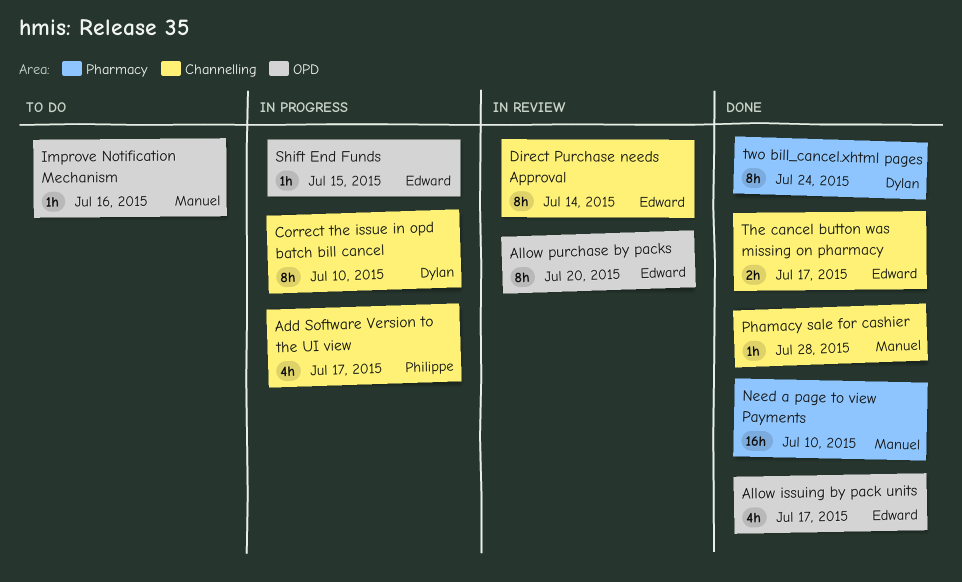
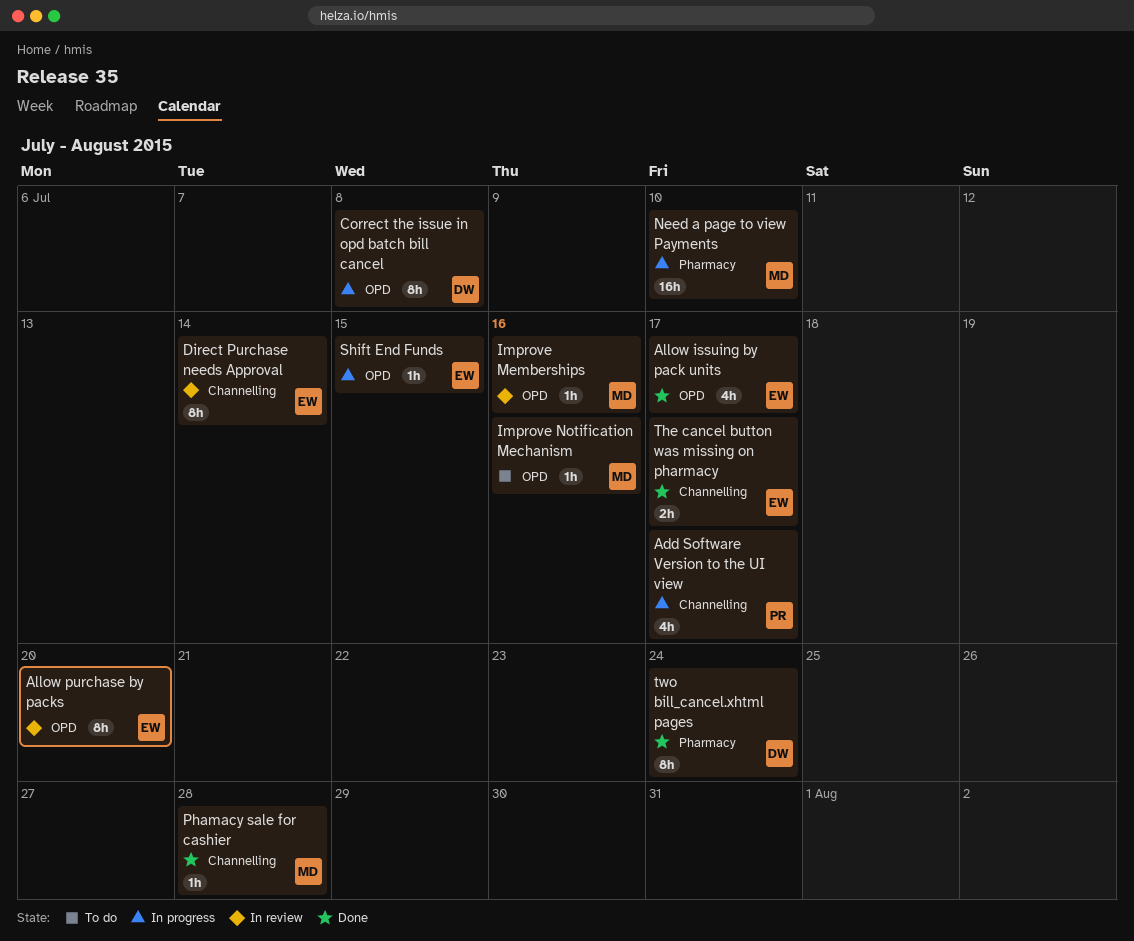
Correct the issue in opd batch bill cancel, label: Channelling -> OPD
Correct the issue in opd batch bill cancel, due: Jul 10 -> Jul 8
Improve Memberships: none -> present
Need a page to view Payments, status: Done -> In progress

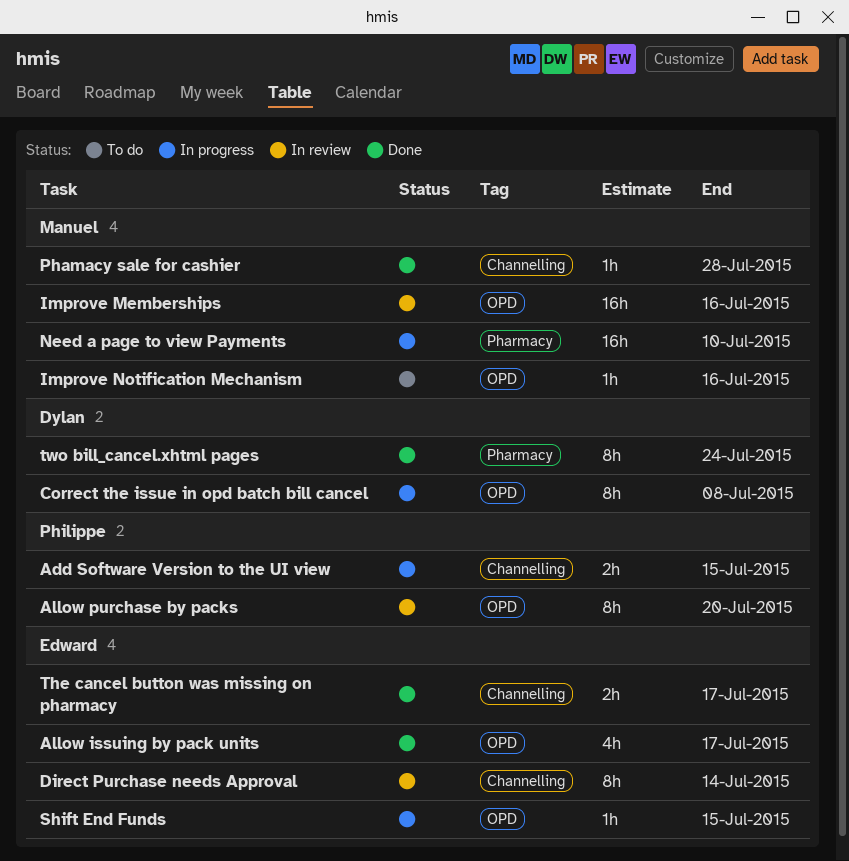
Add Software Version to the UI view, estimate: 4h -> 2h
Add Software Version to the UI view, due: Jul 17 -> Jul 15
Allow purchase by packs, owner: Edward -> Philippe
Improve Memberships, estimate: 1h -> 16h

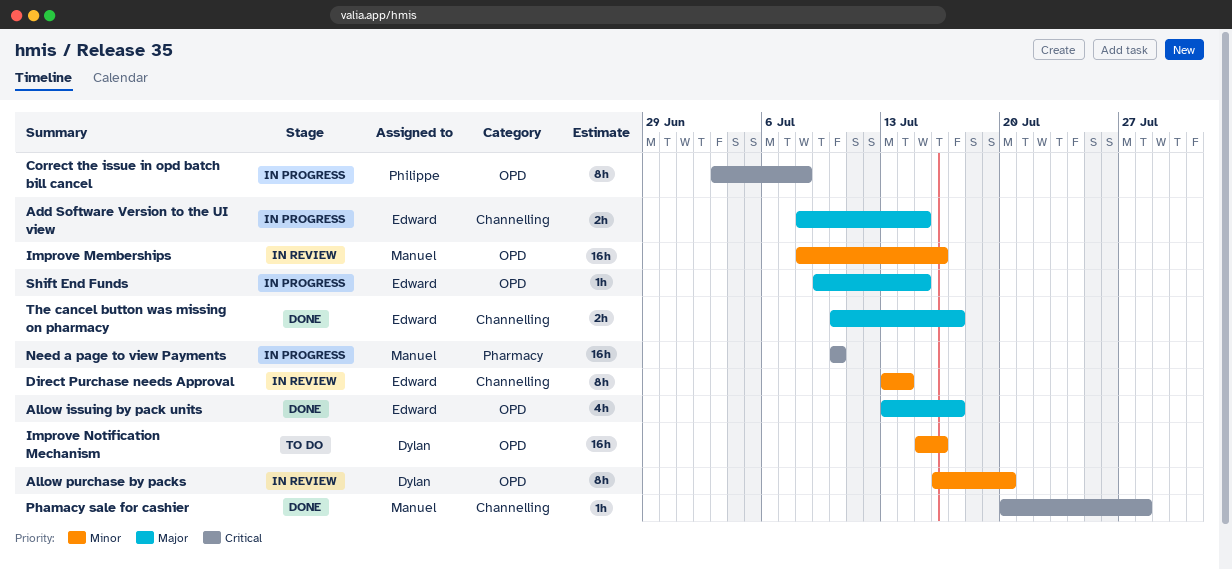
Add Software Version to the UI view, owner: Philippe -> Edward
Allow purchase by packs, owner: Philippe -> Dylan
Correct the issue in opd batch bill cancel, owner: Dylan -> Philippe
Improve Notification Mechanism, owner: Manuel -> Dylan
Improve Notification Mechanism, estimate: 1h -> 16h
two bill_cancel.xhtml pages: present -> none

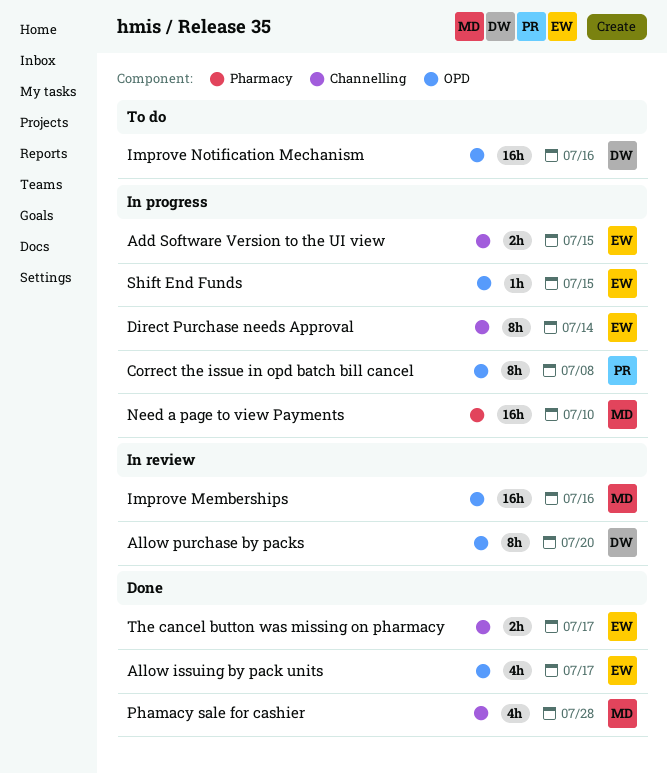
Direct Purchase needs Approval, status: In review -> In progress
Phamacy sale for cashier, estimate: 1h -> 4h

